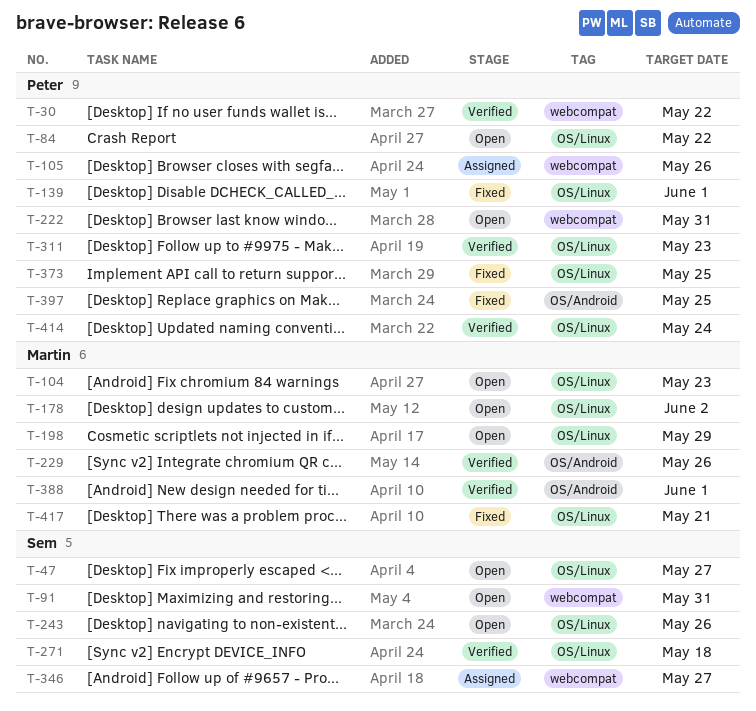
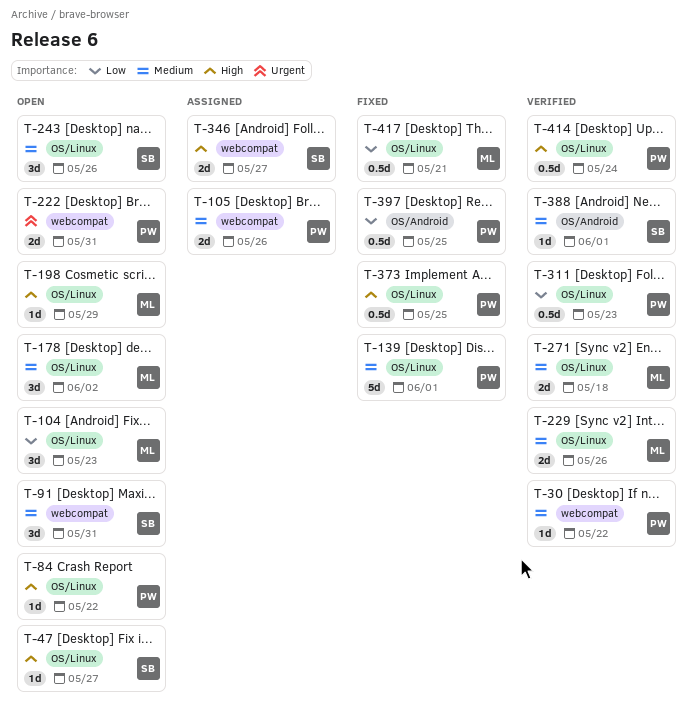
T-229, label: OS/Android -> OS/Linux
T-271, owner: Sem -> Martin
T-388, owner: Martin -> Sem

